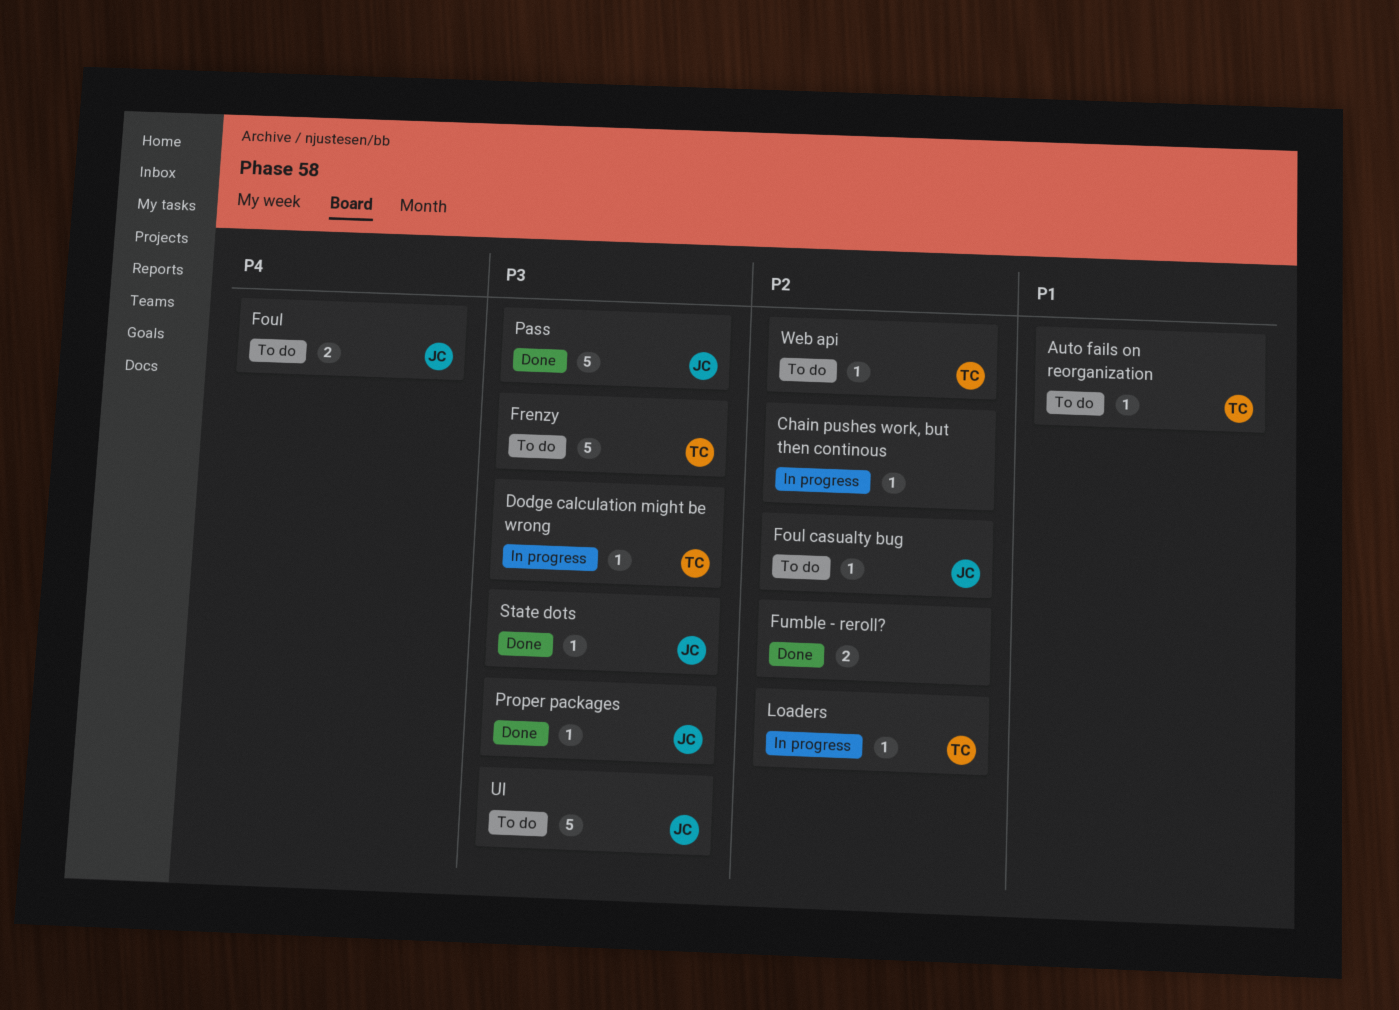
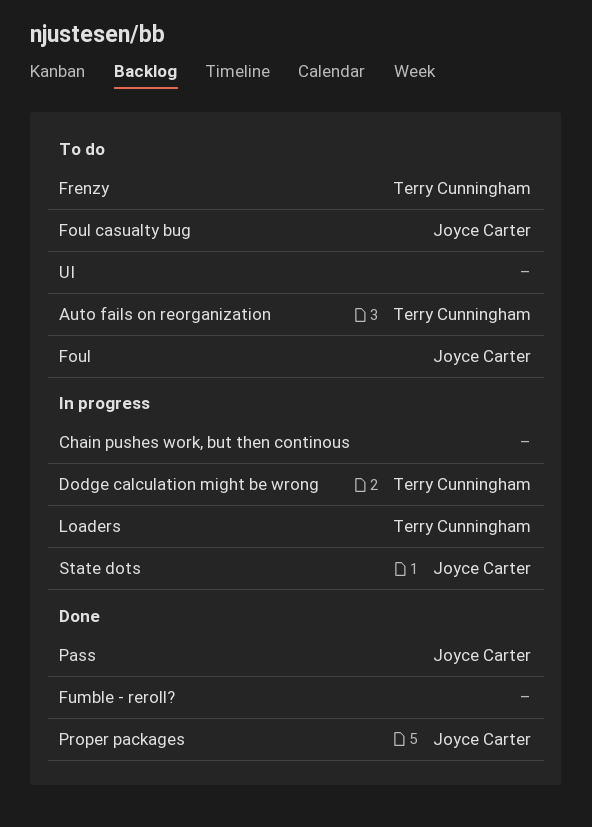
State dots, status: Done -> In progress
UI, owner: Joyce Carter -> none
Web api: present -> none

